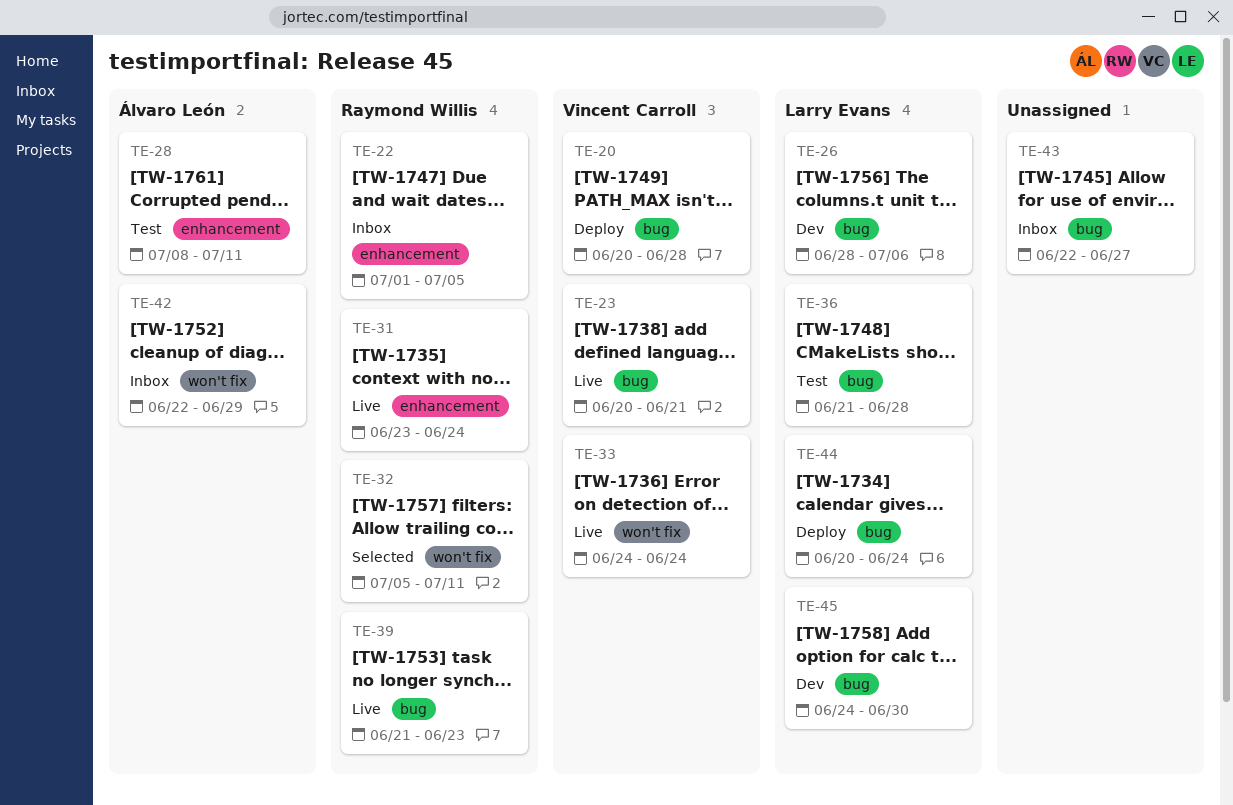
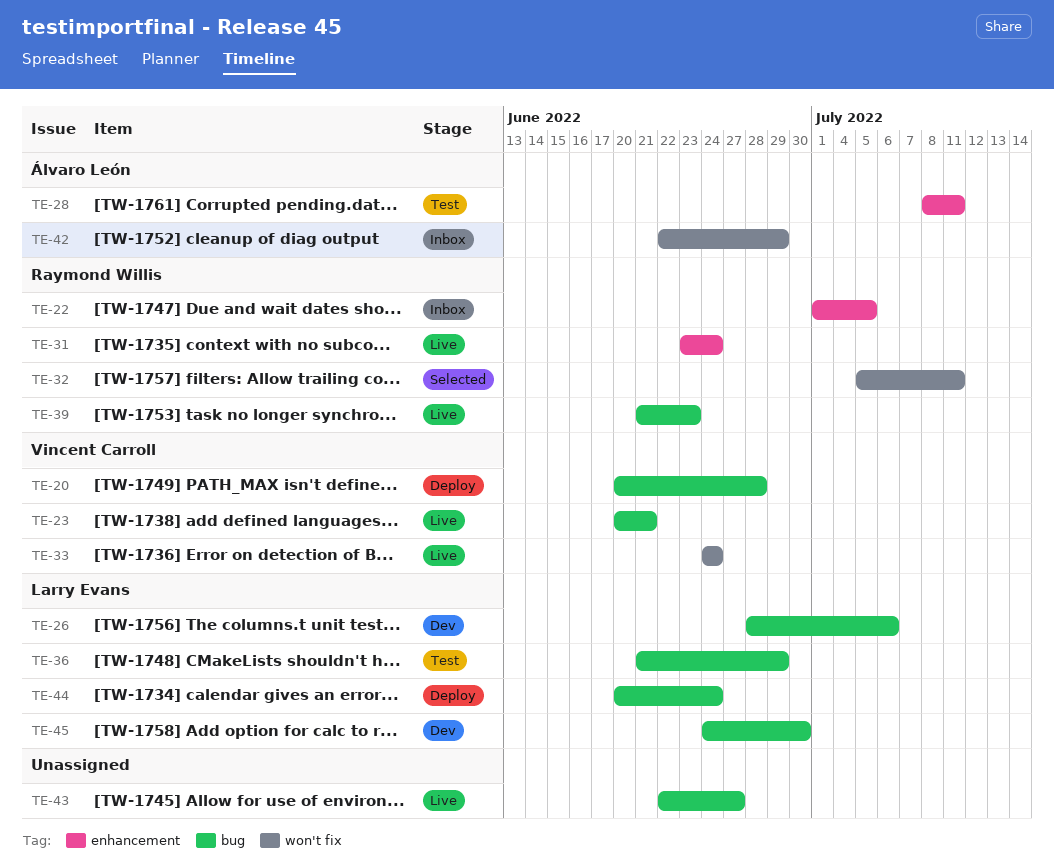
TE-36, due: Jun 28 -> Jun 29
TE-43, status: Inbox -> Live

